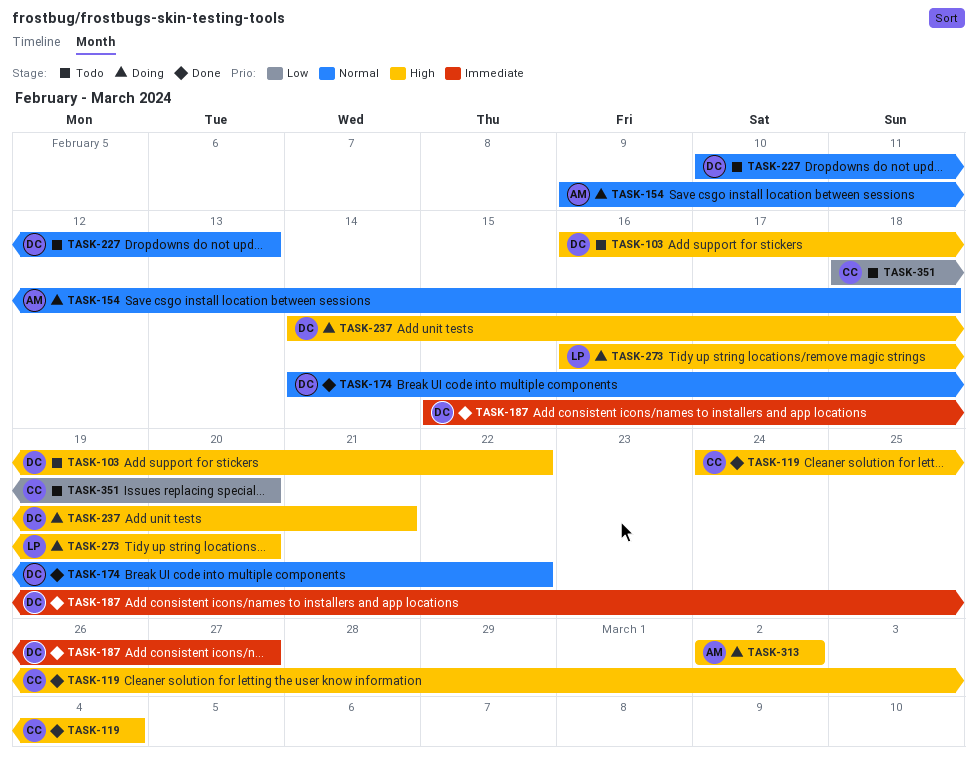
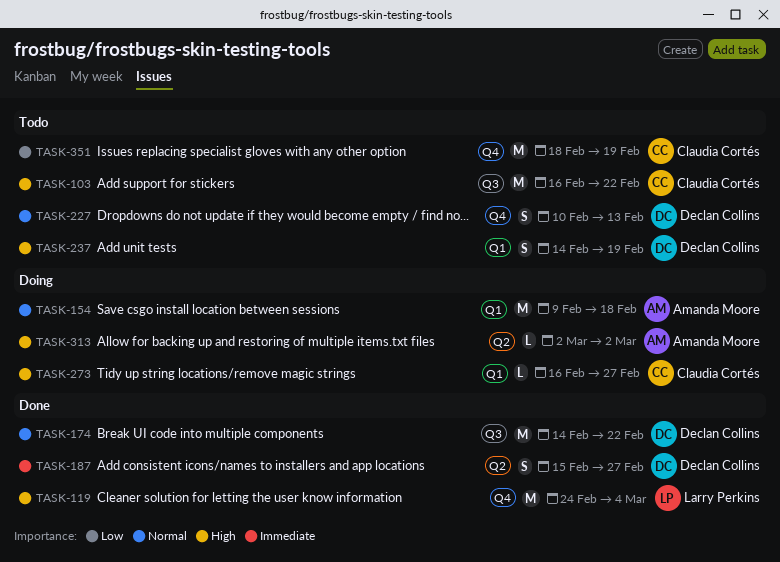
TASK-103, owner: Declan Collins -> Claudia Cortés
TASK-119, owner: Claudia Cortés -> Larry Perkins
TASK-237, status: Doing -> Todo
TASK-237, due: Feb 21 -> Feb 19
TASK-273, owner: Larry Perkins -> Claudia Cortés
TASK-273, due: Feb 20 -> Feb 27
TASK-351, due: Feb 20 -> Feb 19

